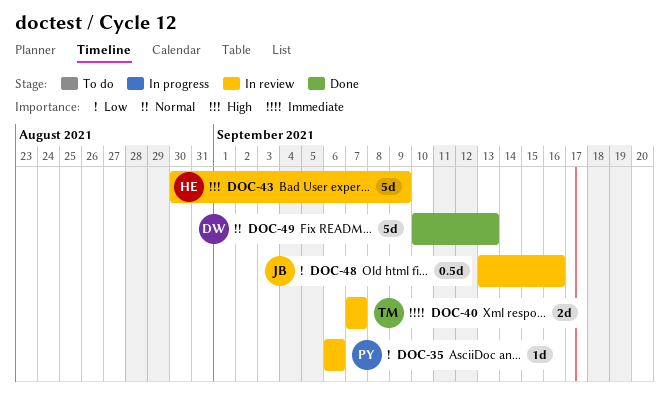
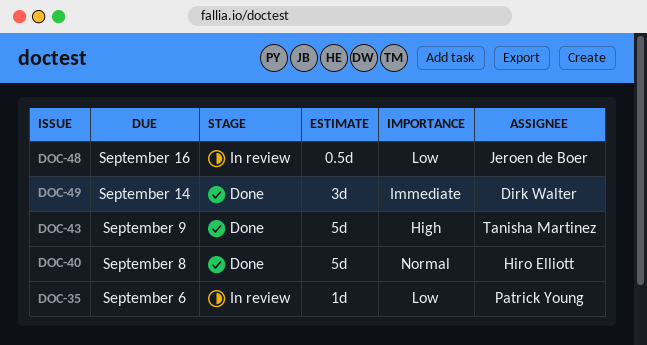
DOC-40, status: In review -> Done
DOC-40, owner: Tanisha Martinez -> Hiro Elliott
DOC-40, priority: Immediate -> Normal
DOC-40, estimate: 2d -> 5d
DOC-40, due: Sep 7 -> Sep 8
DOC-43, status: In review -> Done
DOC-43, owner: Hiro Elliott -> Tanisha Martinez
DOC-49, priority: Normal -> Immediate
DOC-49, estimate: 5d -> 3d
DOC-49, due: Sep 13 -> Sep 14

